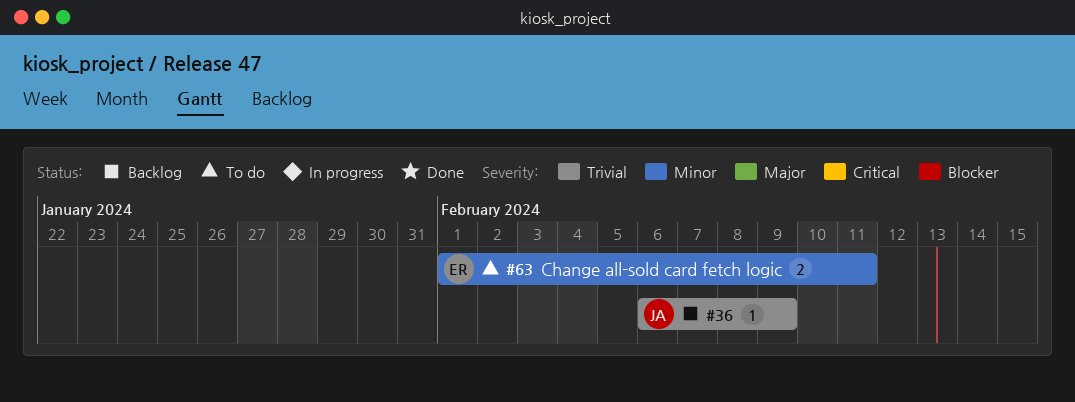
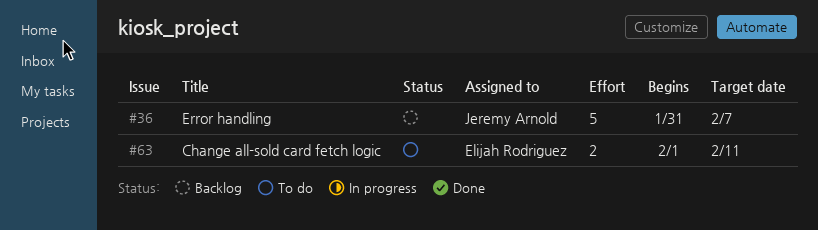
#36, estimate: 1 -> 5
#36, start: Feb 6 -> Jan 31
#36, due: Feb 9 -> Feb 7

